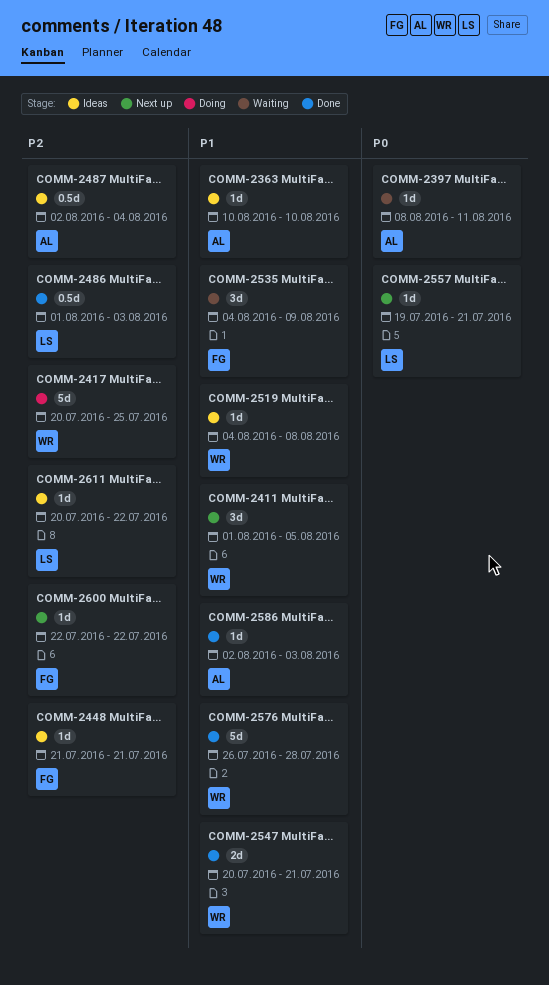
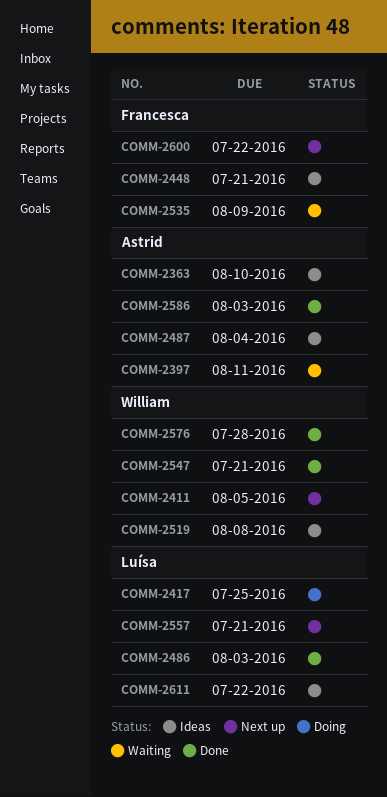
COMM-2417, owner: William -> Luísa

